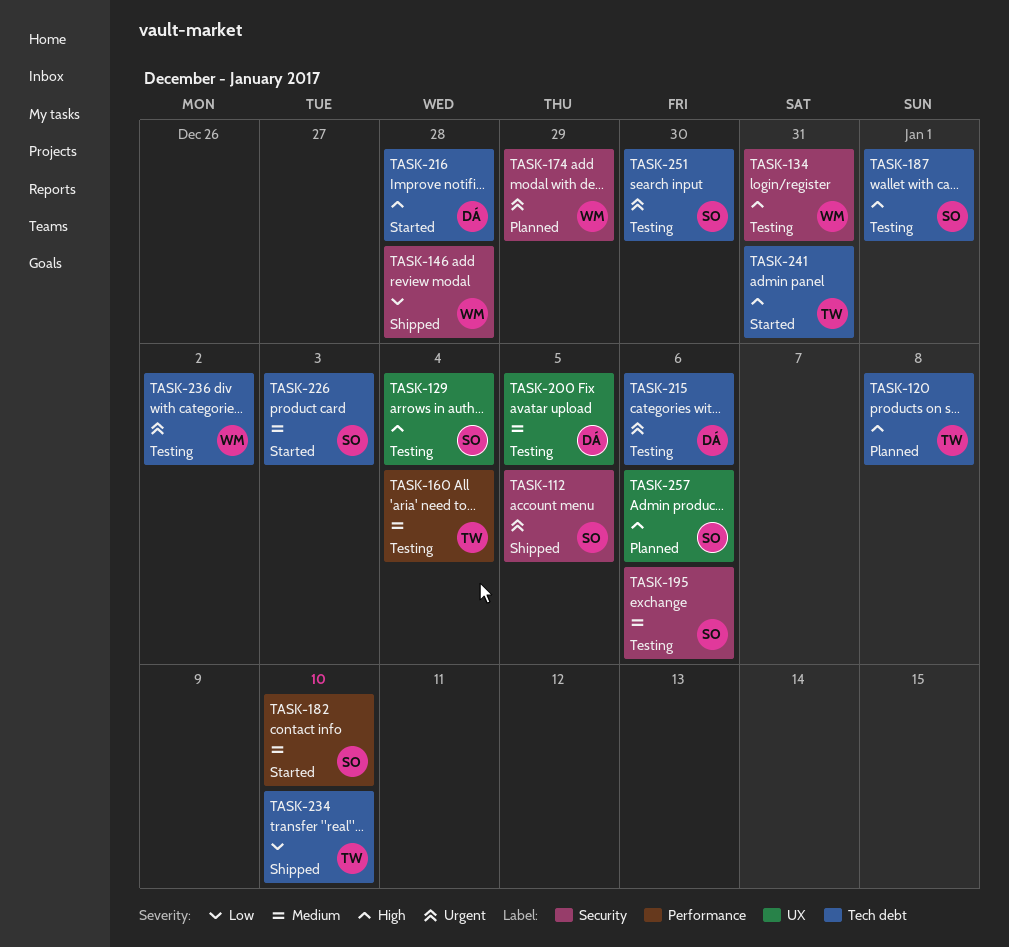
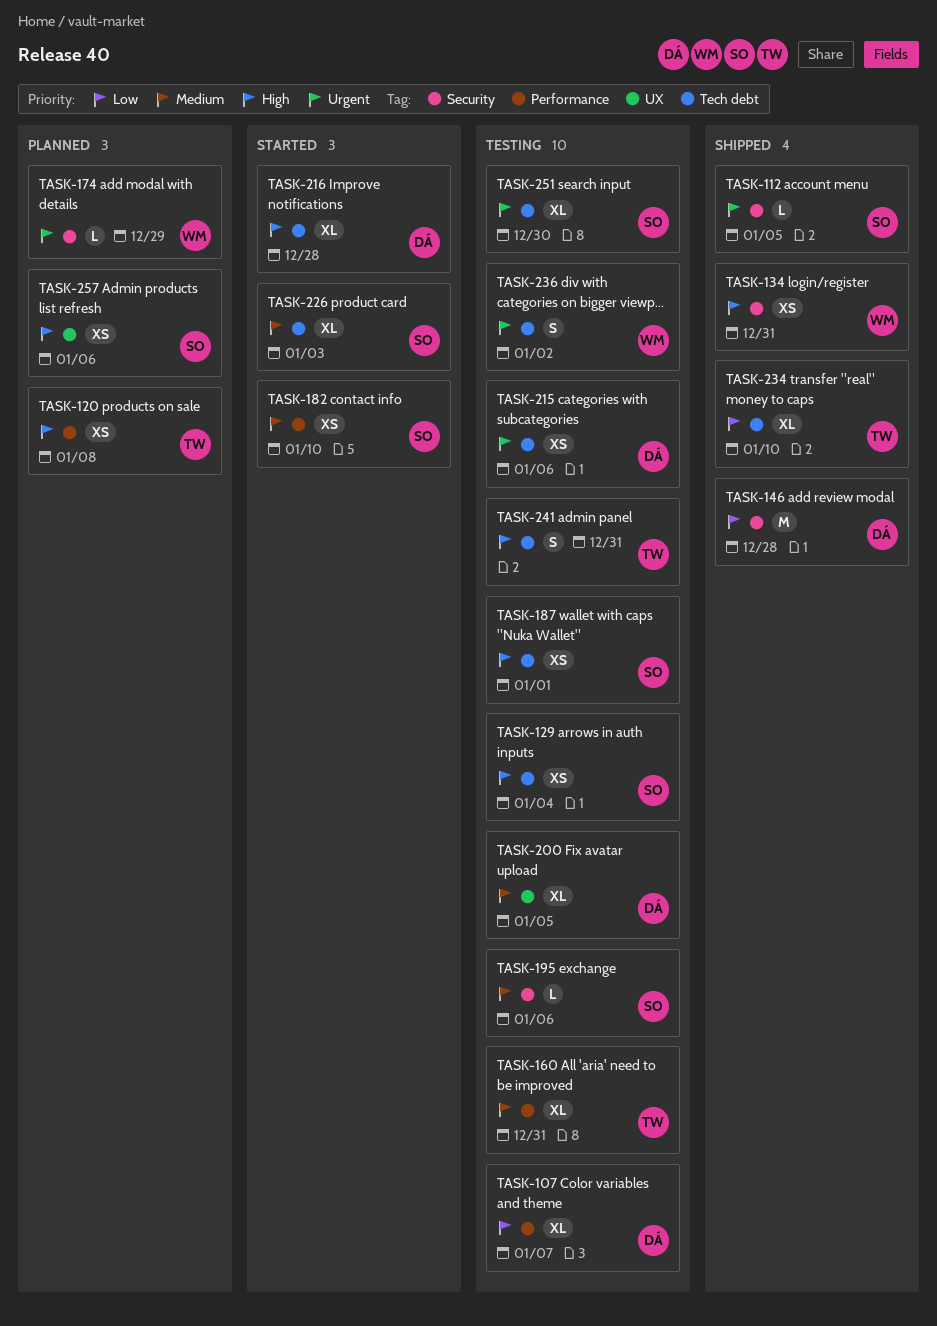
TASK-107: none -> present
TASK-120, label: Tech debt -> Performance
TASK-129, label: UX -> Tech debt
TASK-134, status: Testing -> Shipped
TASK-146, owner: WM -> DÁ
TASK-160, due: Jan 4 -> Dec 31
TASK-241, status: Started -> Testing

